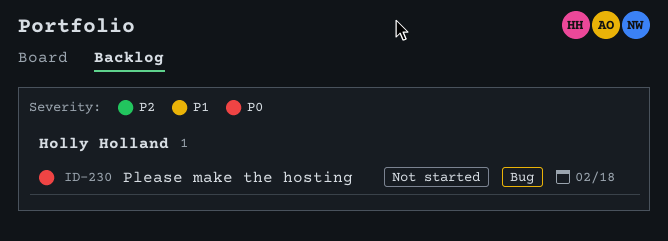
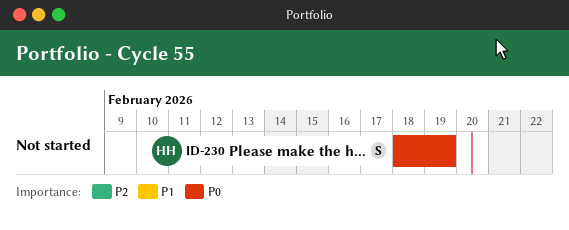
ID-230, due: Feb 18 -> Feb 19

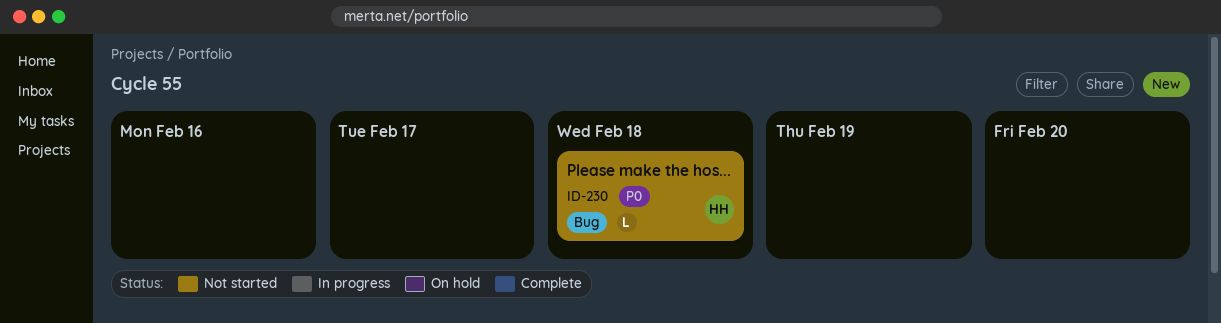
ID-230, estimate: S -> L
ID-230, due: Feb 19 -> Feb 18

